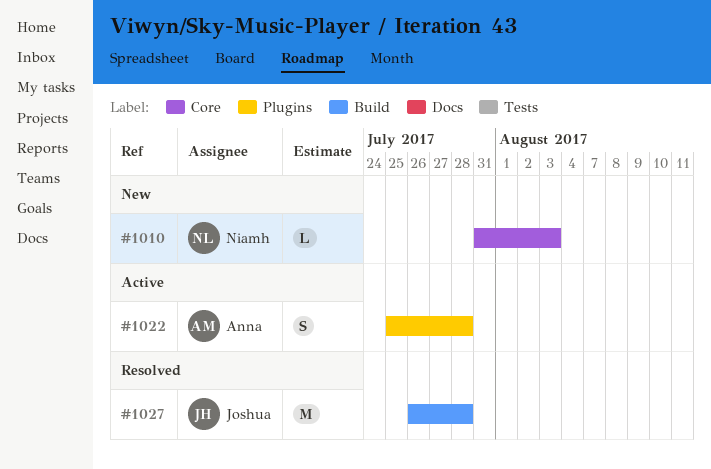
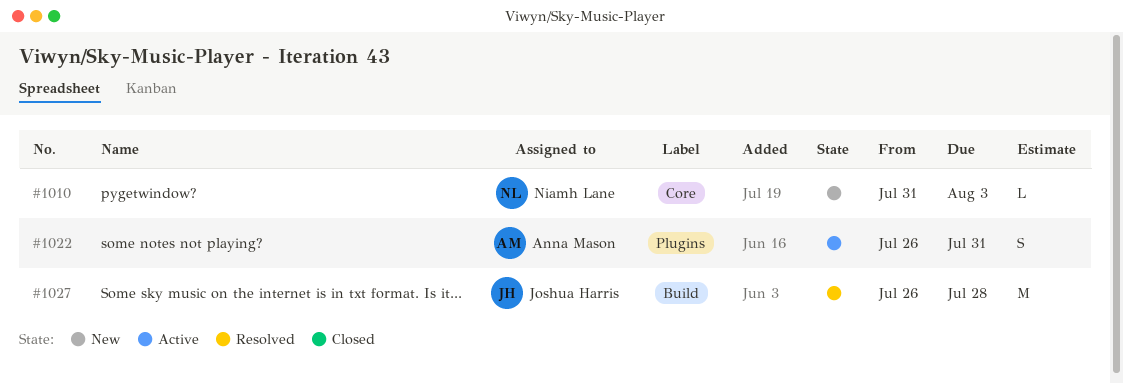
#1022, start: Jul 25 -> Jul 26
#1022, due: Jul 28 -> Jul 31

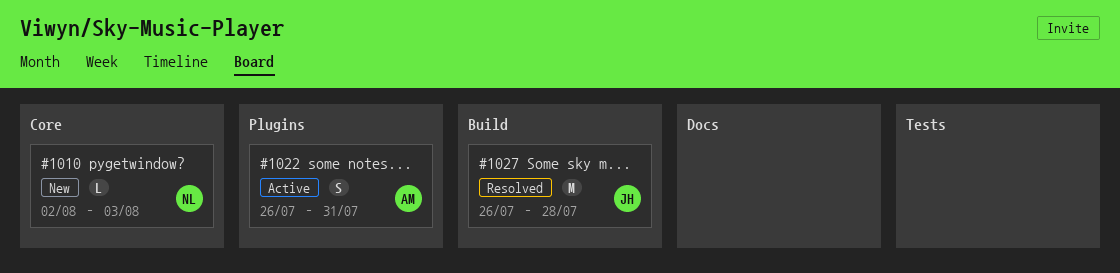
#1010, start: Jul 31 -> Aug 2

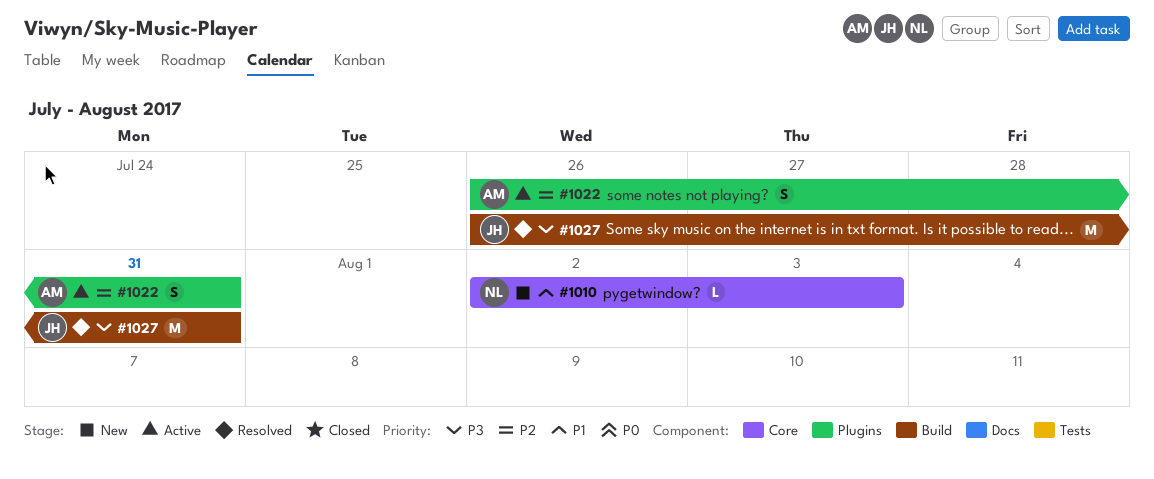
#1027, due: Jul 28 -> Jul 31

